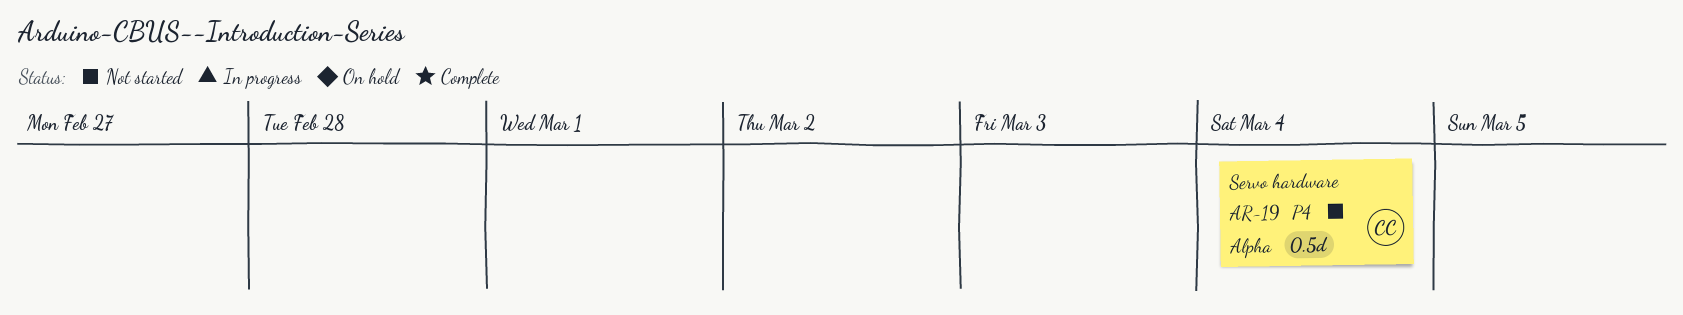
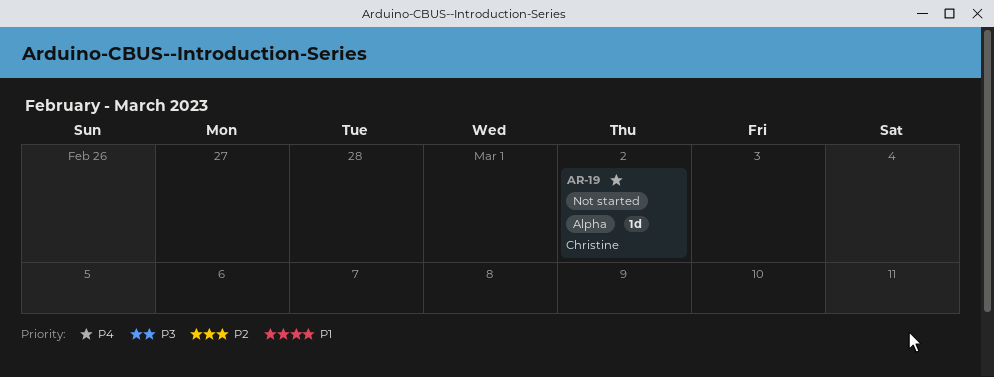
AR-19, estimate: 0.5d -> 1d
AR-19, due: Mar 4 -> Mar 2

